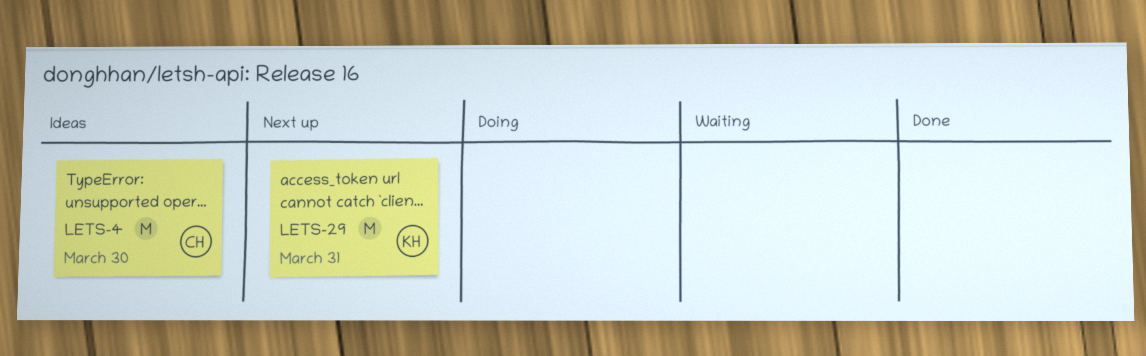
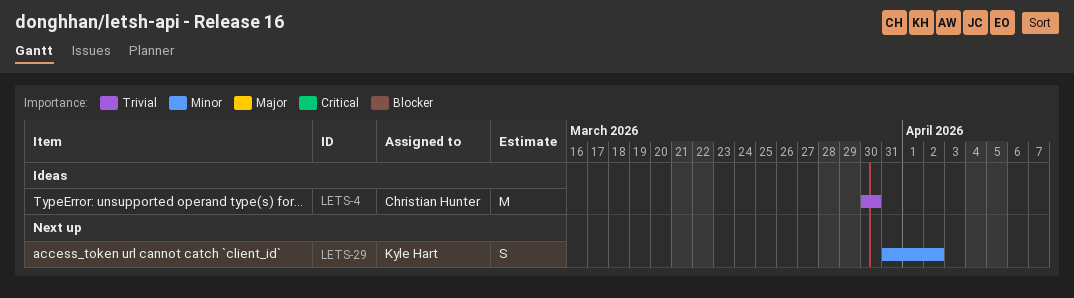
LETS-29, estimate: M -> S
LETS-29, due: Mar 31 -> Apr 2

